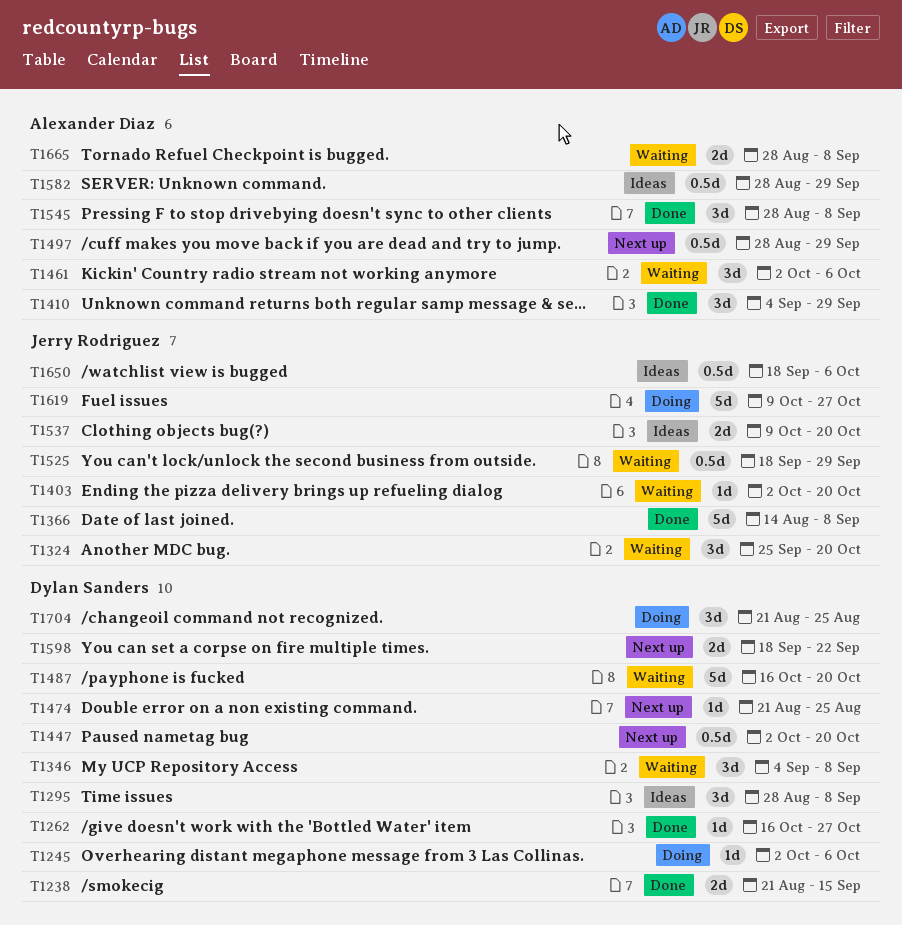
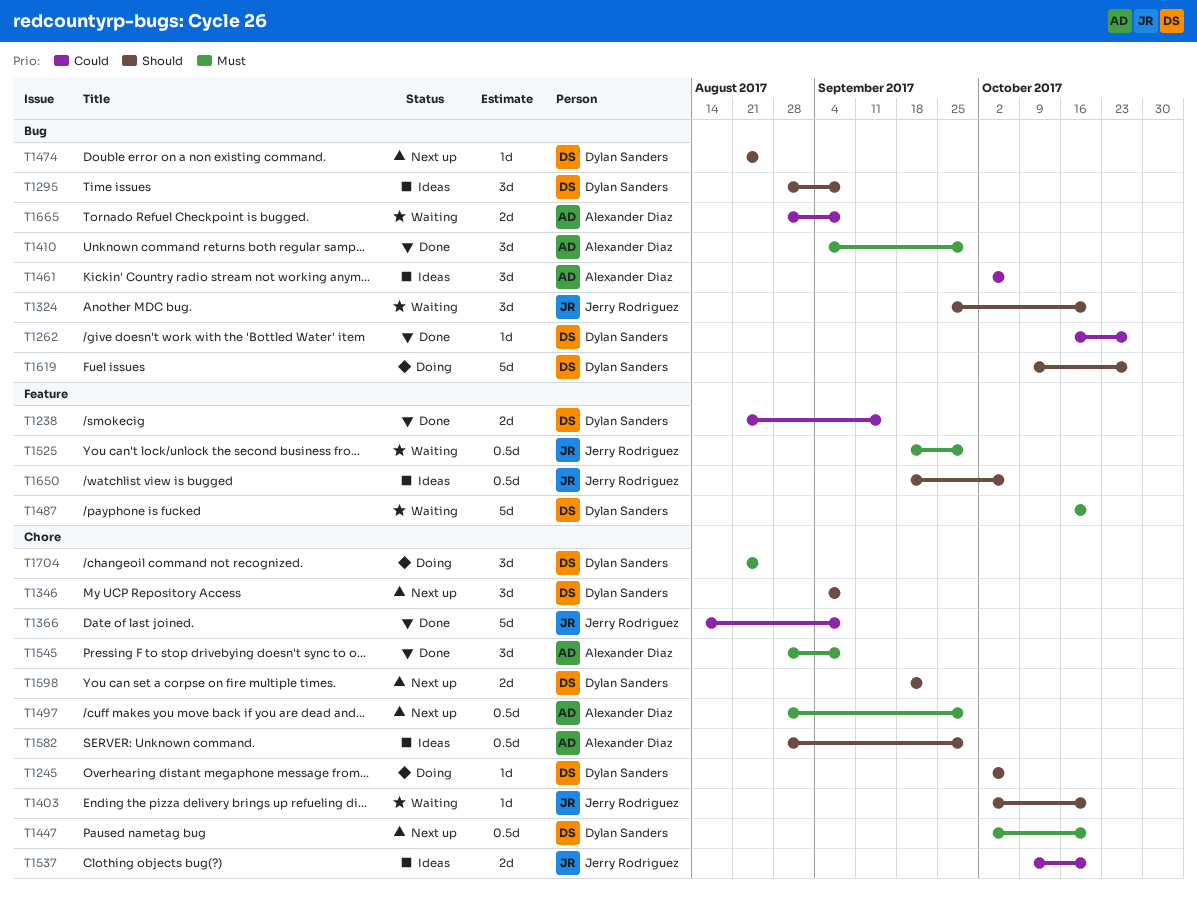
T1346, status: Waiting -> Next up
T1461, status: Waiting -> Ideas
T1619, owner: Jerry Rodriguez -> Dylan Sanders

